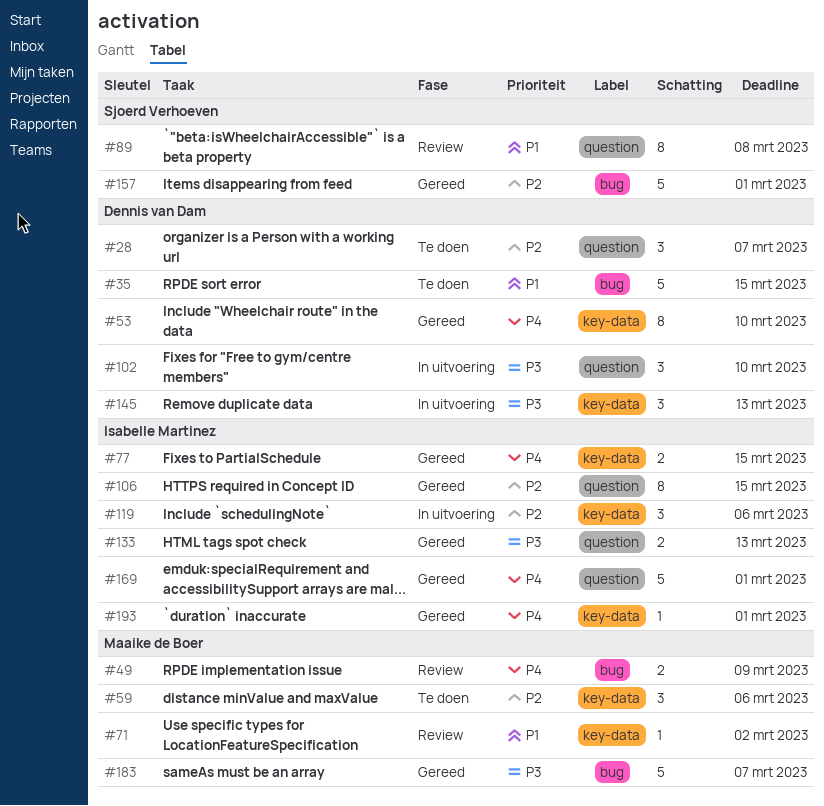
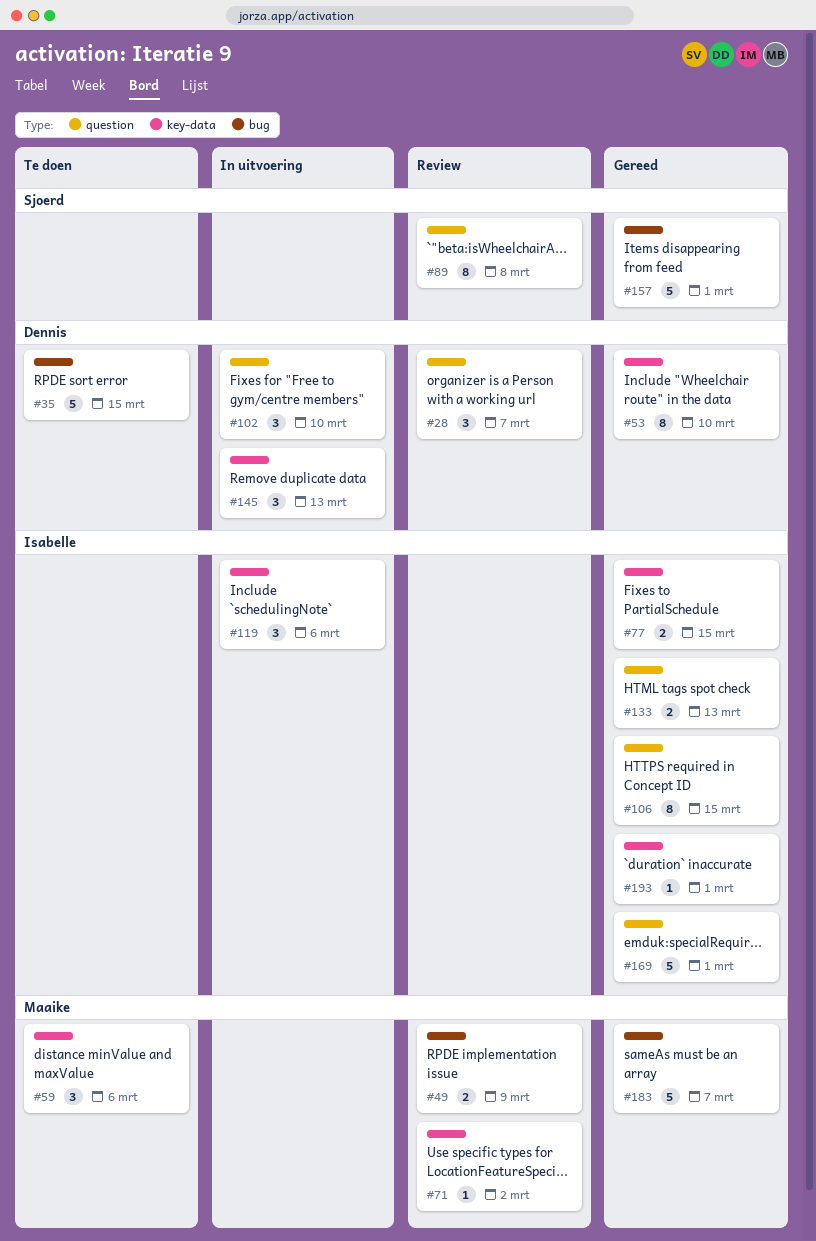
#28, status: Te doen -> Review

